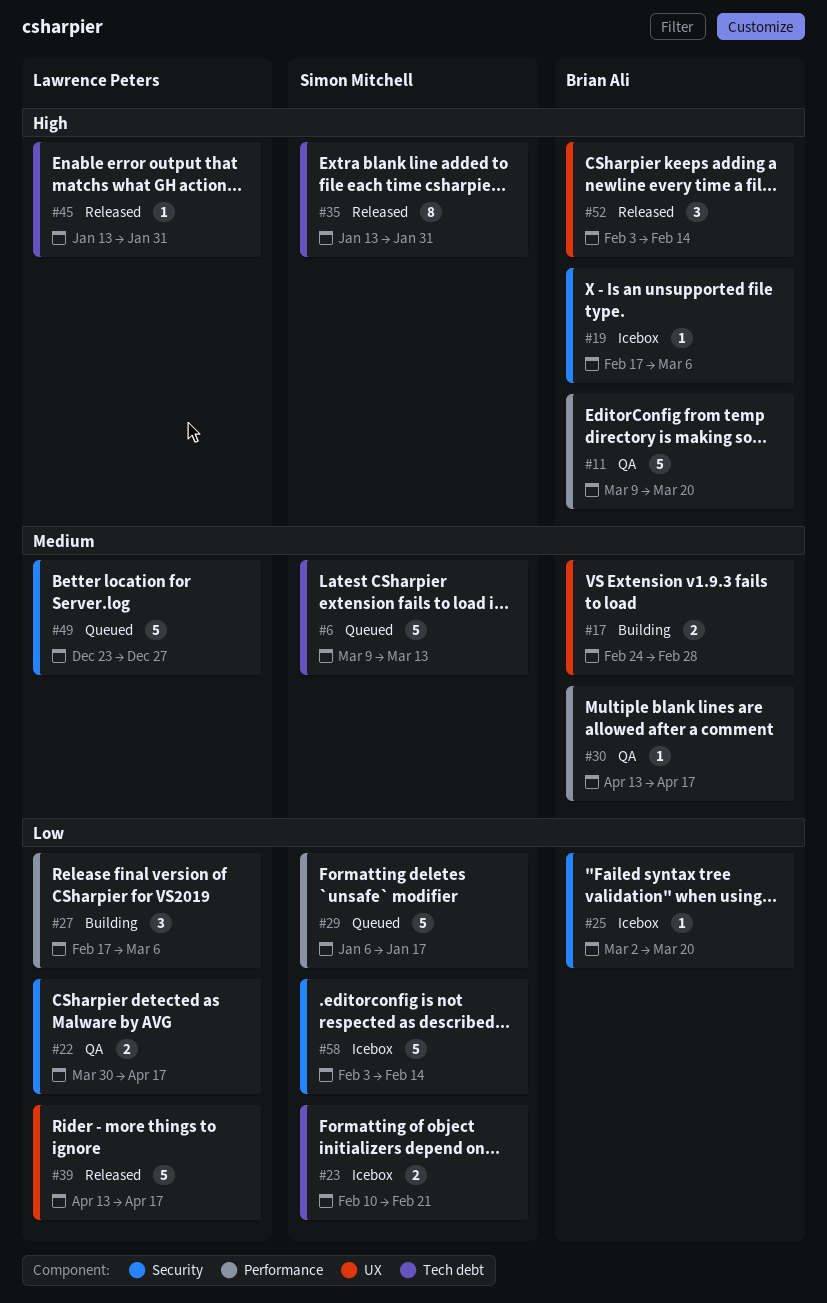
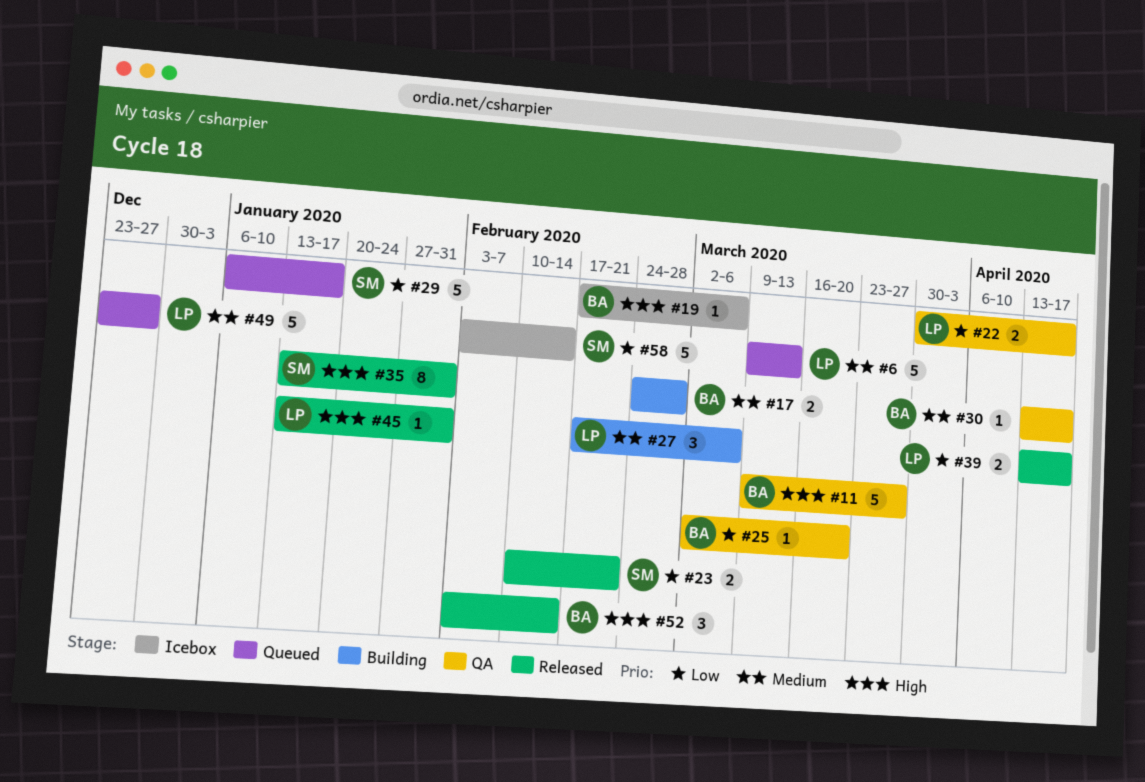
#6, owner: Simon Mitchell -> Lawrence Peters
#11, due: Mar 20 -> Mar 27
#23, status: Icebox -> Released
#25, status: Icebox -> QA
#27, priority: Low -> Medium
#39, estimate: 5 -> 2

